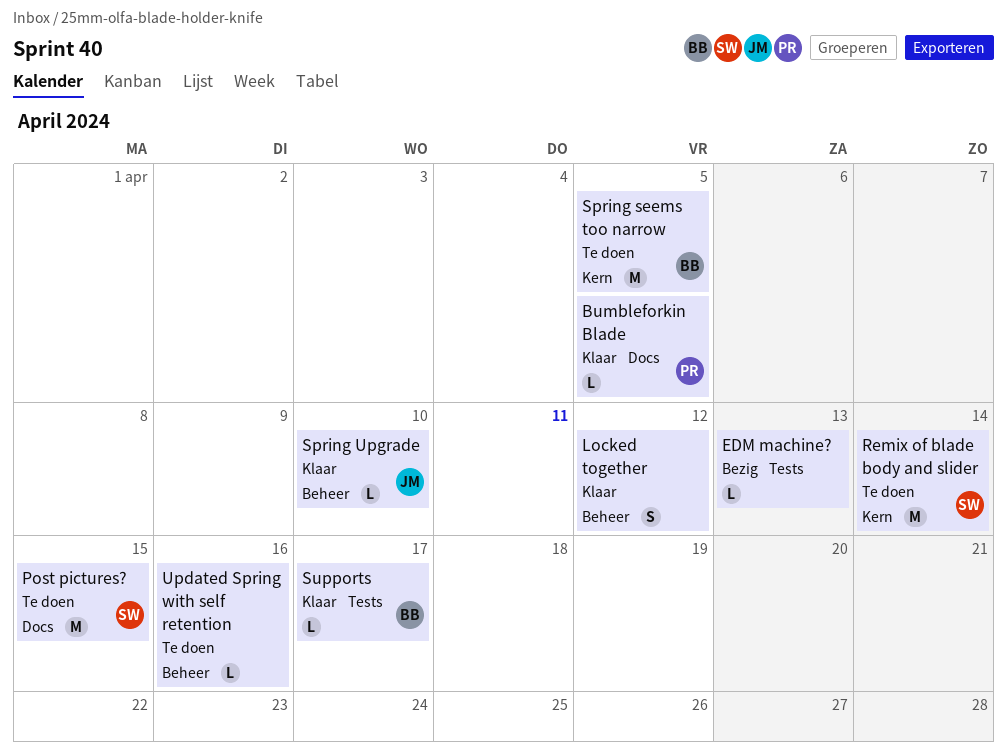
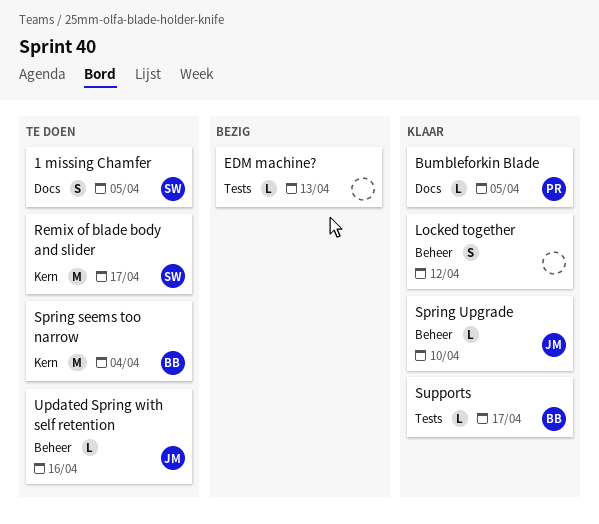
1 missing Chamfer: none -> present
Post pictures?: present -> none
Remix of blade body and slider, due: Apr 14 -> Apr 17
Spring seems too narrow, due: Apr 5 -> Apr 4
Updated Spring with self retention, owner: none -> JM

